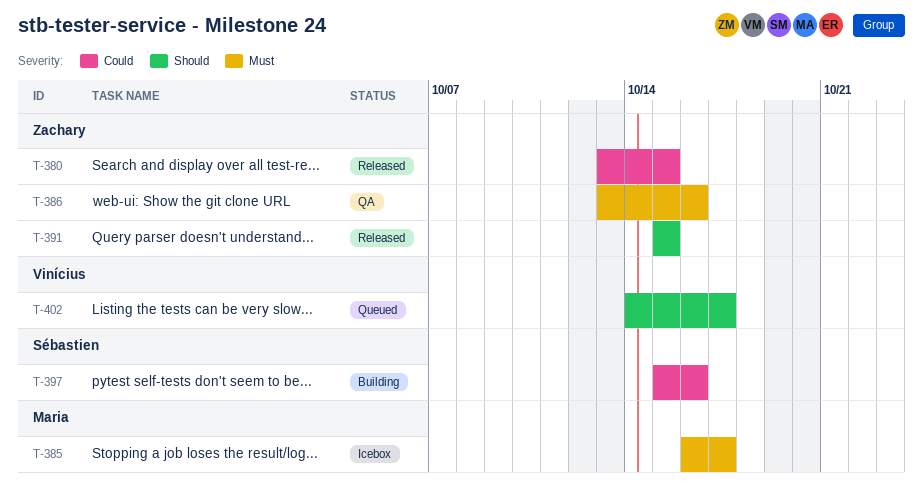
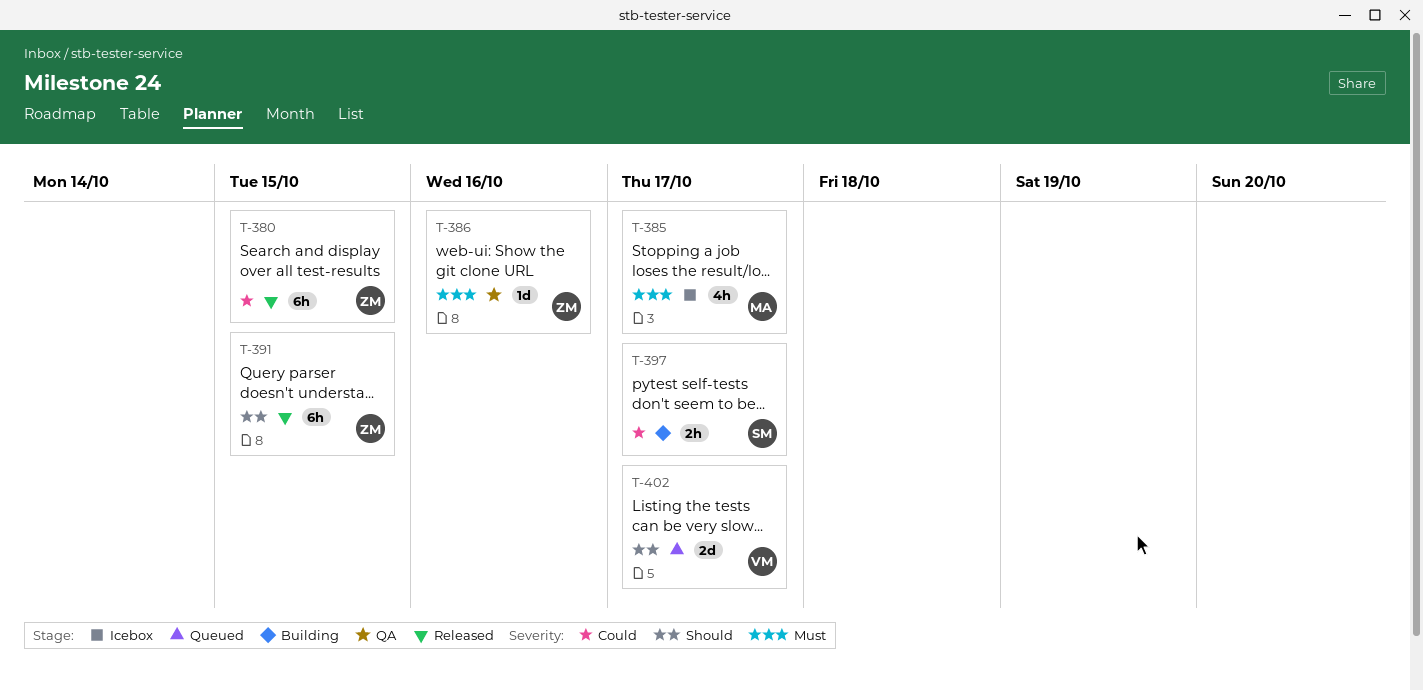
T-397, due: Oct 16 -> Oct 17

